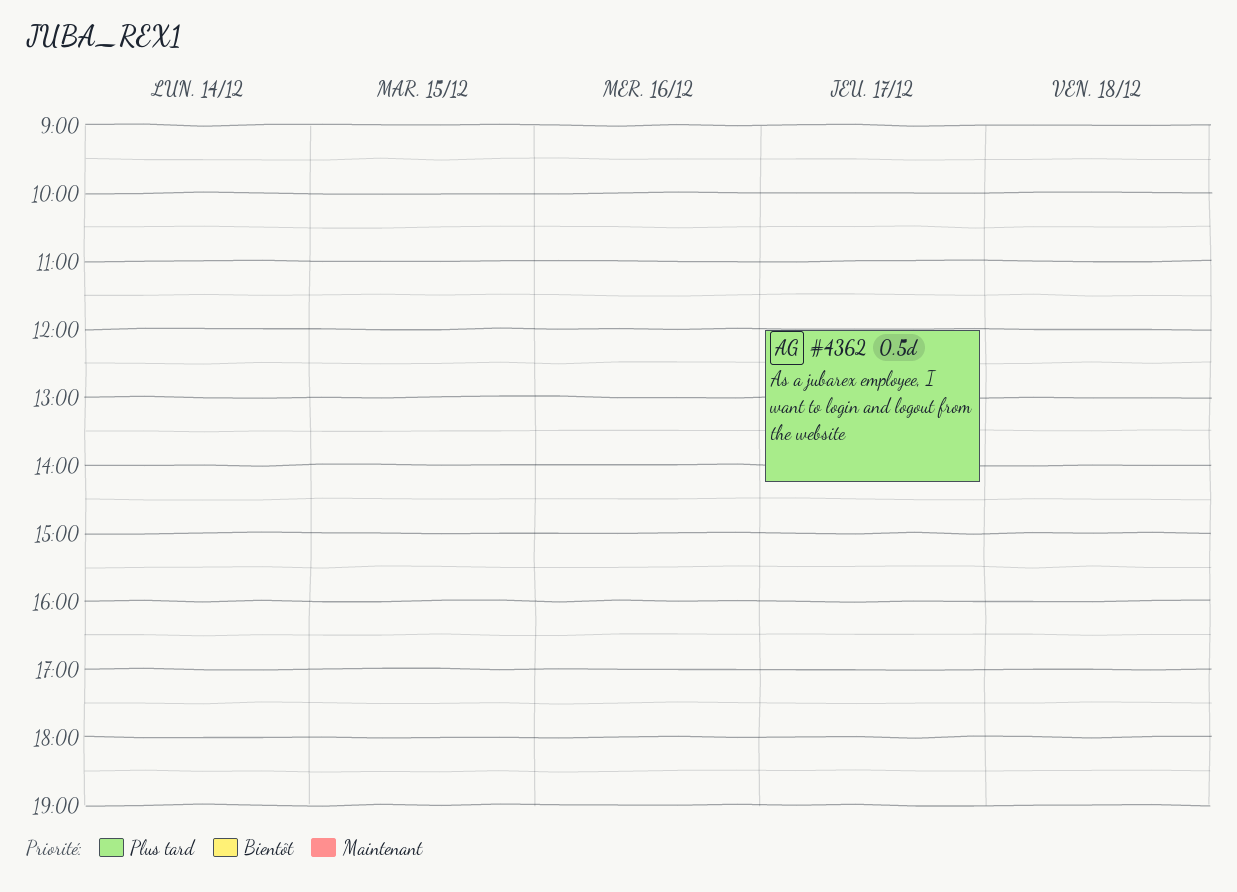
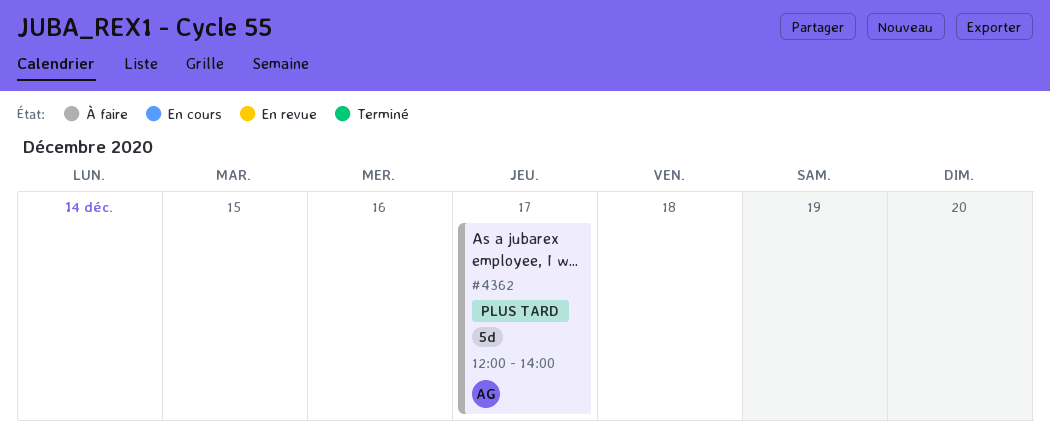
#4362, estimate: 0.5d -> 5d
#4362, ends: 14:15 -> 14:00

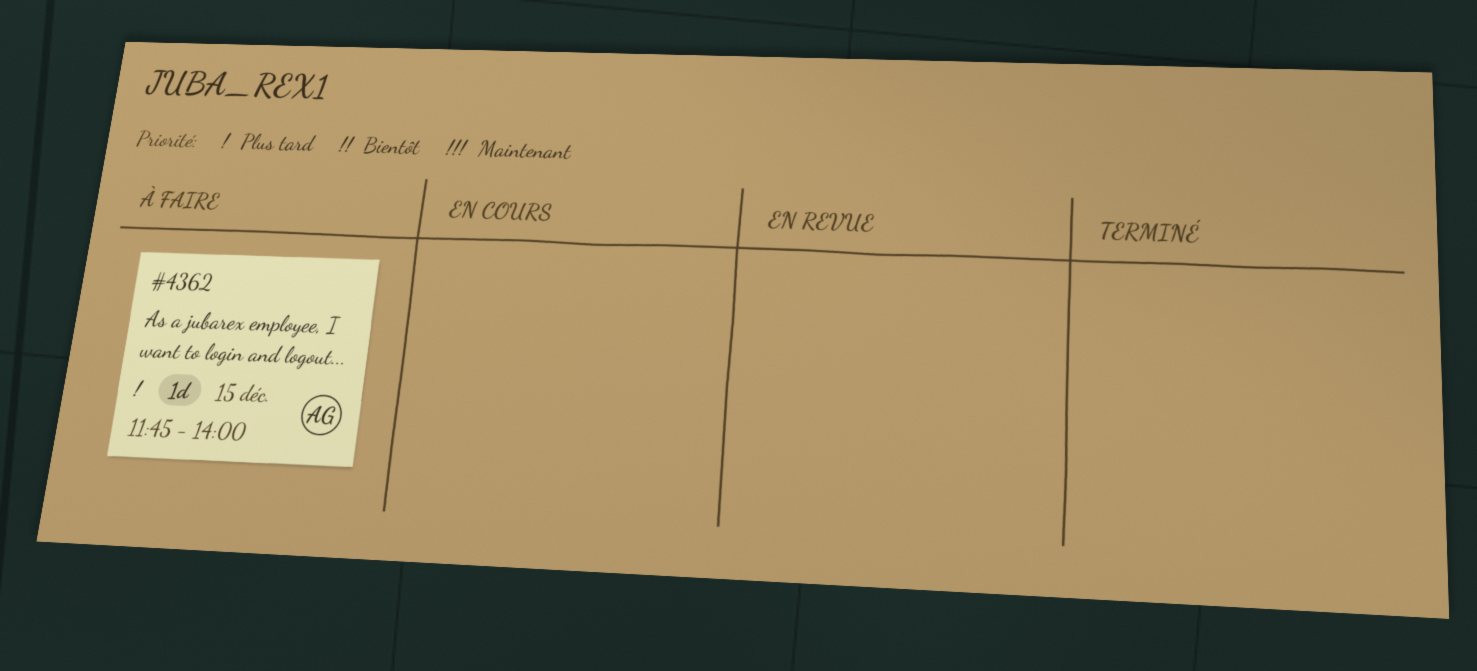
#4362, estimate: 5d -> 1d
#4362, day: Dec 17 -> Dec 15
#4362, begins: 12:00 -> 11:45

